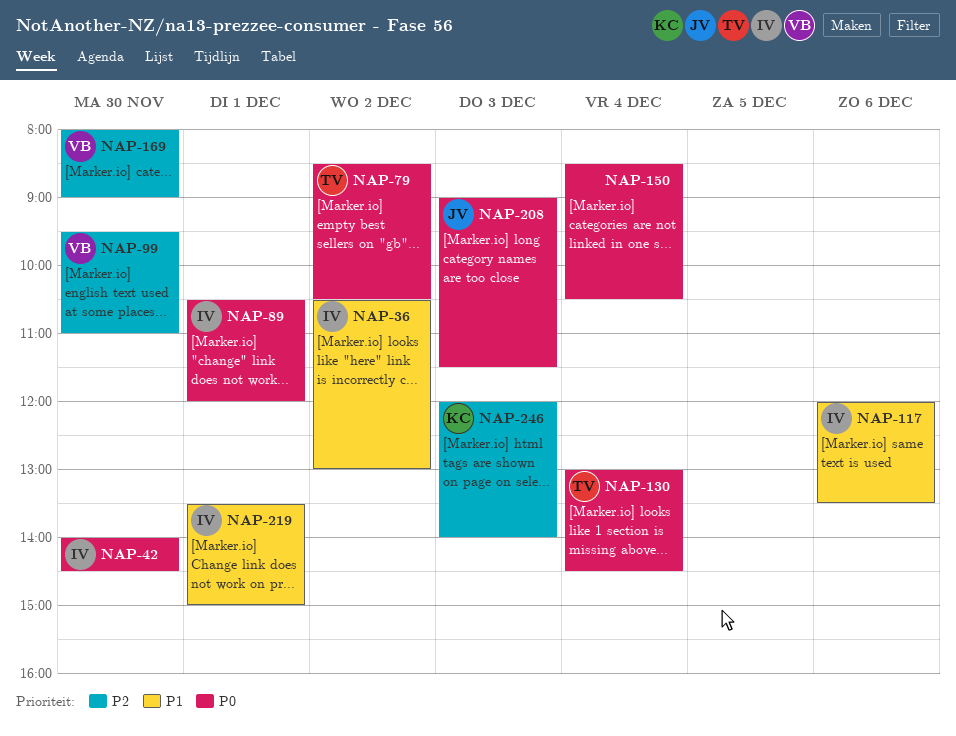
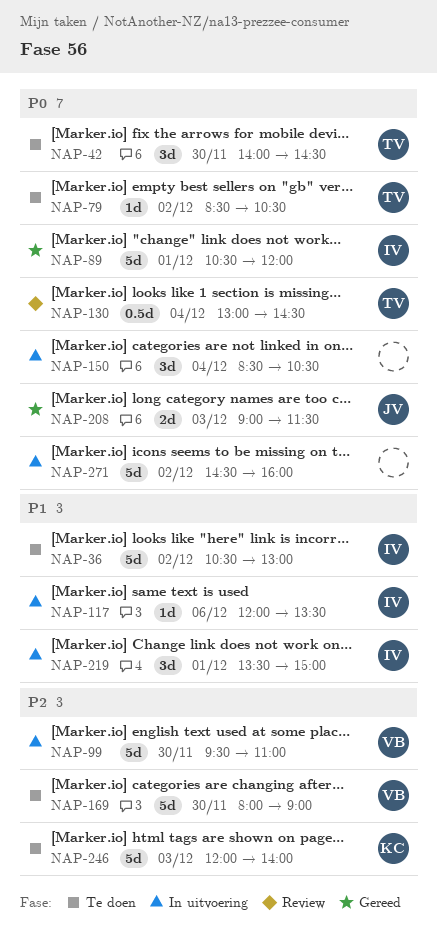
NAP-42, owner: IV -> TV
NAP-271: none -> present

